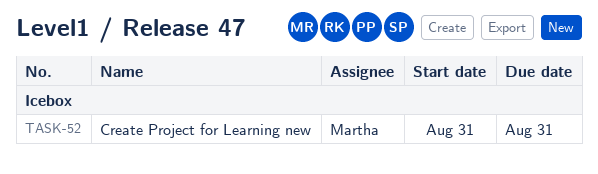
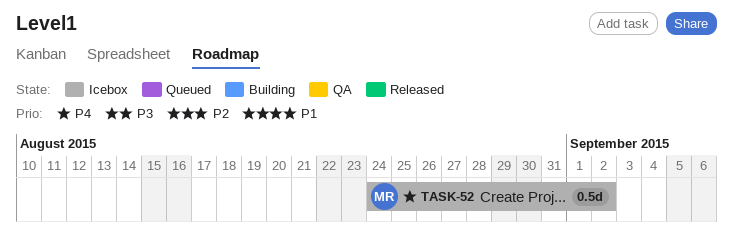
TASK-52, start: Aug 31 -> Aug 24
TASK-52, due: Aug 31 -> Sep 2

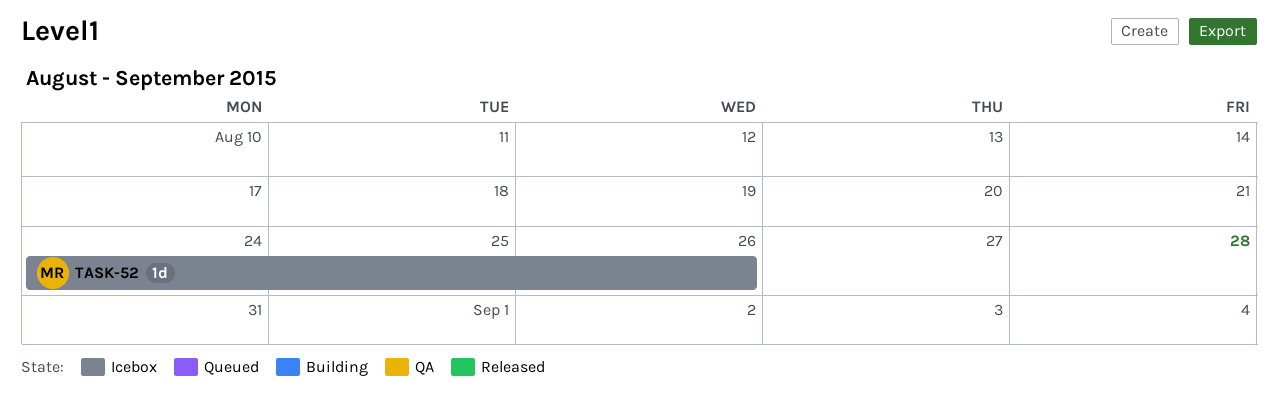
TASK-52, estimate: 0.5d -> 1d
TASK-52, due: Sep 2 -> Aug 26

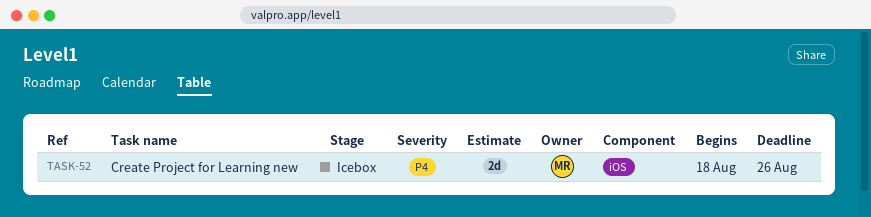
TASK-52, estimate: 1d -> 2d
TASK-52, start: Aug 24 -> Aug 18

